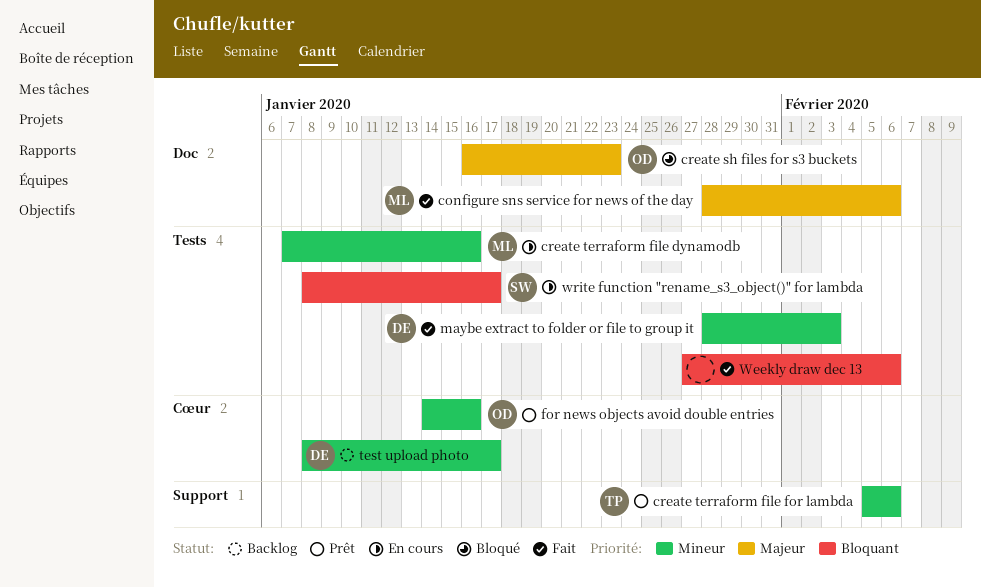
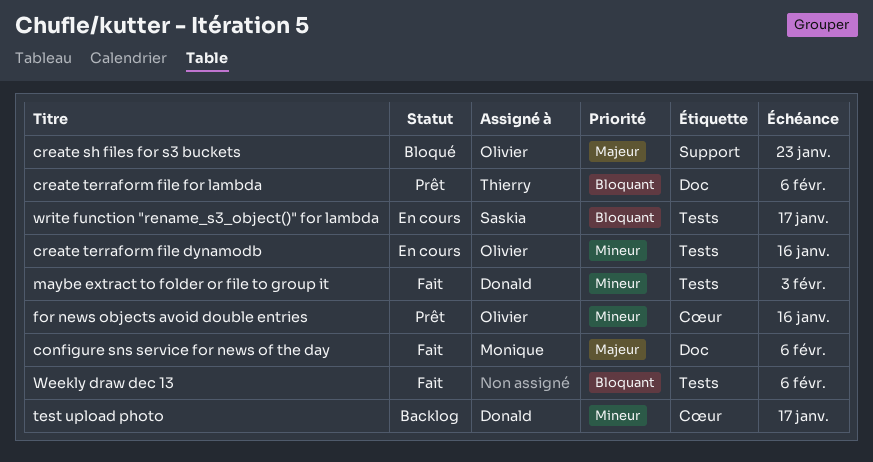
create sh files for s3 buckets, label: Doc -> Support
create terraform file dynamodb, owner: Monique -> Olivier
create terraform file for lambda, priority: Mineur -> Bloquant
create terraform file for lambda, label: Support -> Doc

